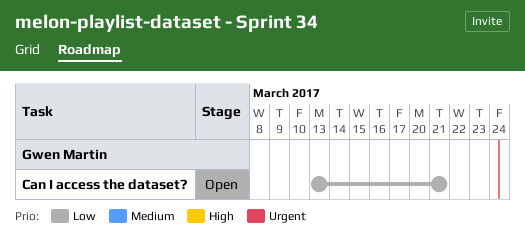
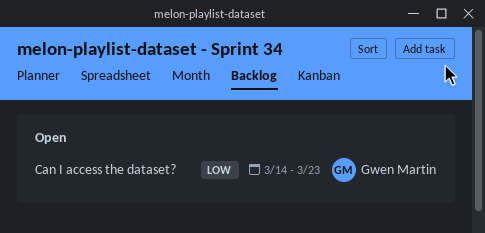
Can I access the dataset?, start: Mar 13 -> Mar 14
Can I access the dataset?, due: Mar 21 -> Mar 23

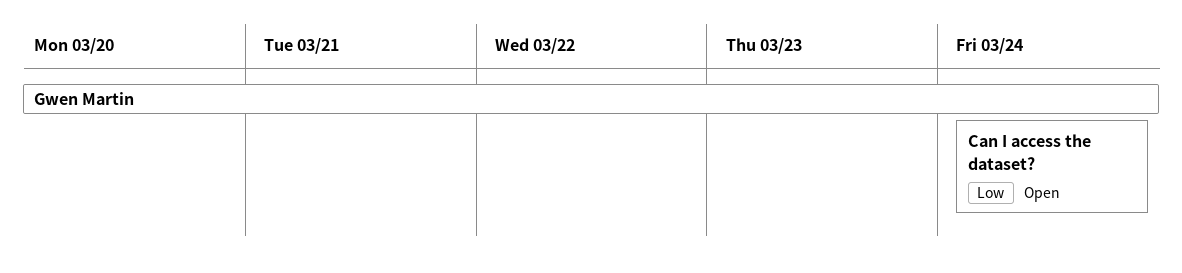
Can I access the dataset?, due: Mar 23 -> Mar 24

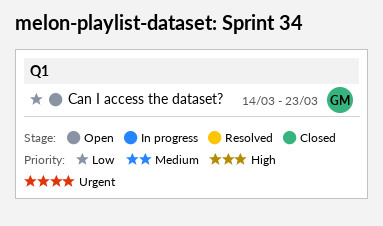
Can I access the dataset?, due: Mar 24 -> Mar 23

